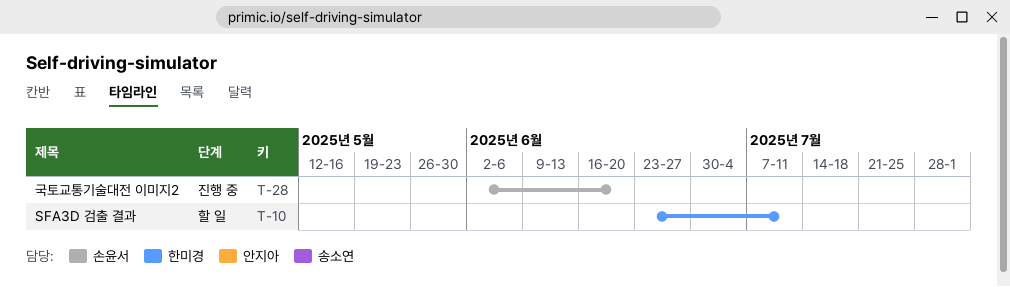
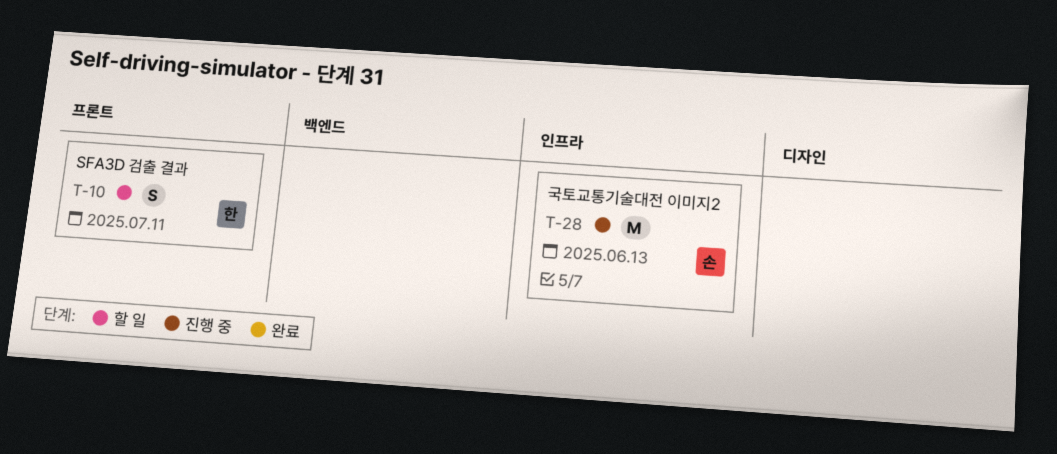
T-28, due: Jun 20 -> Jun 13

